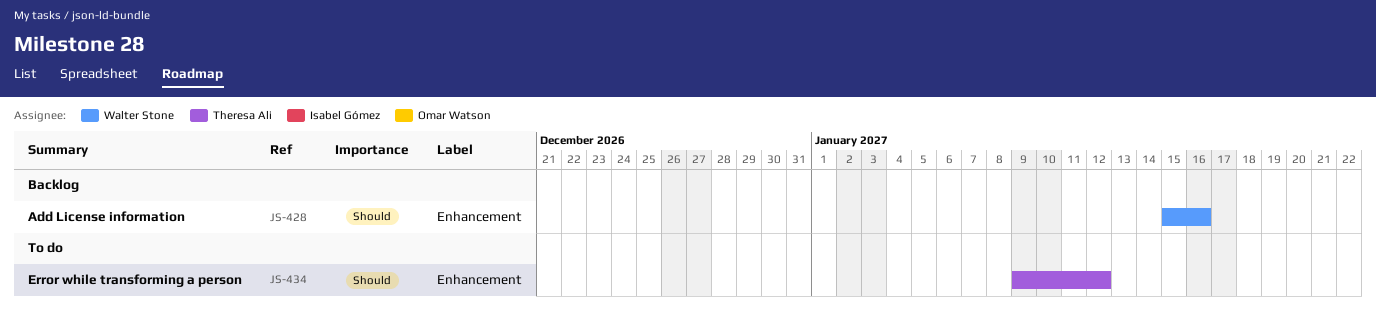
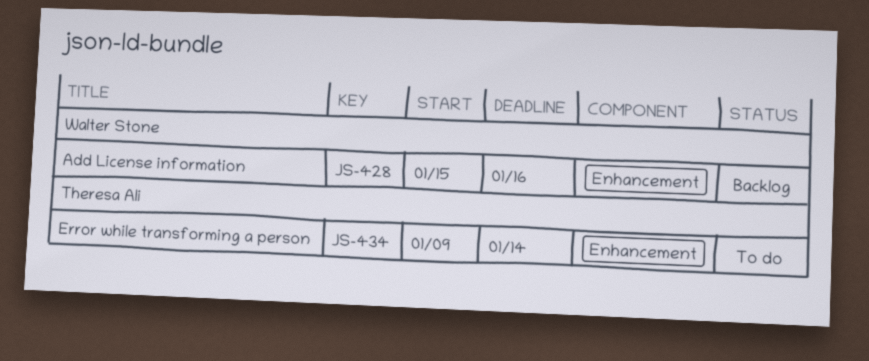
JS-434, due: Jan 12 -> Jan 14

